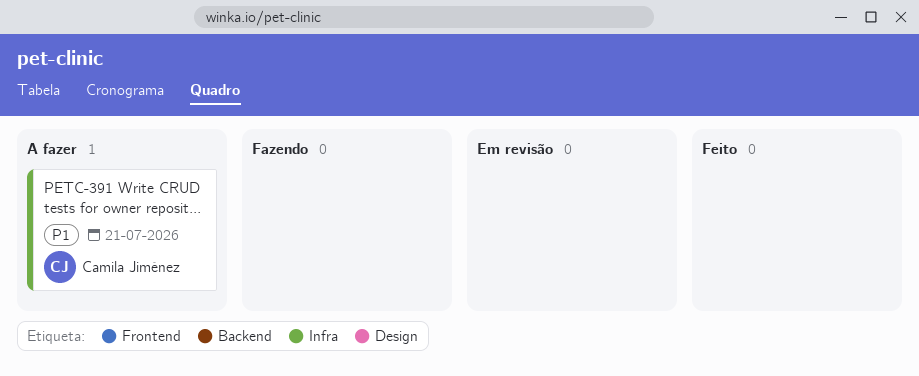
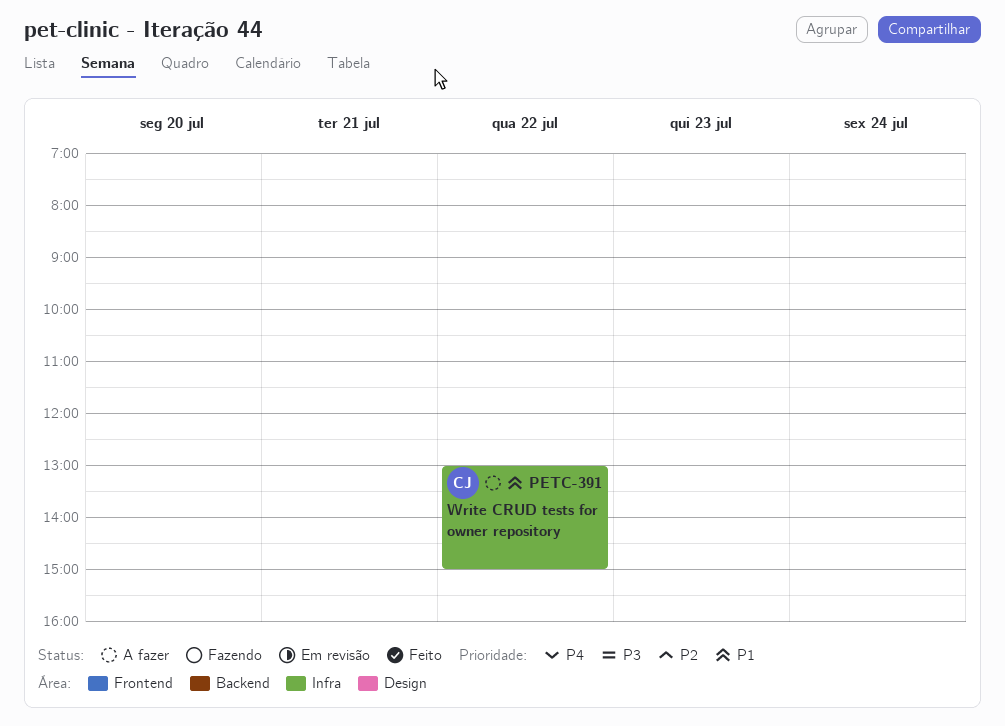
PETC-391, day: Jul 21 -> Jul 22

